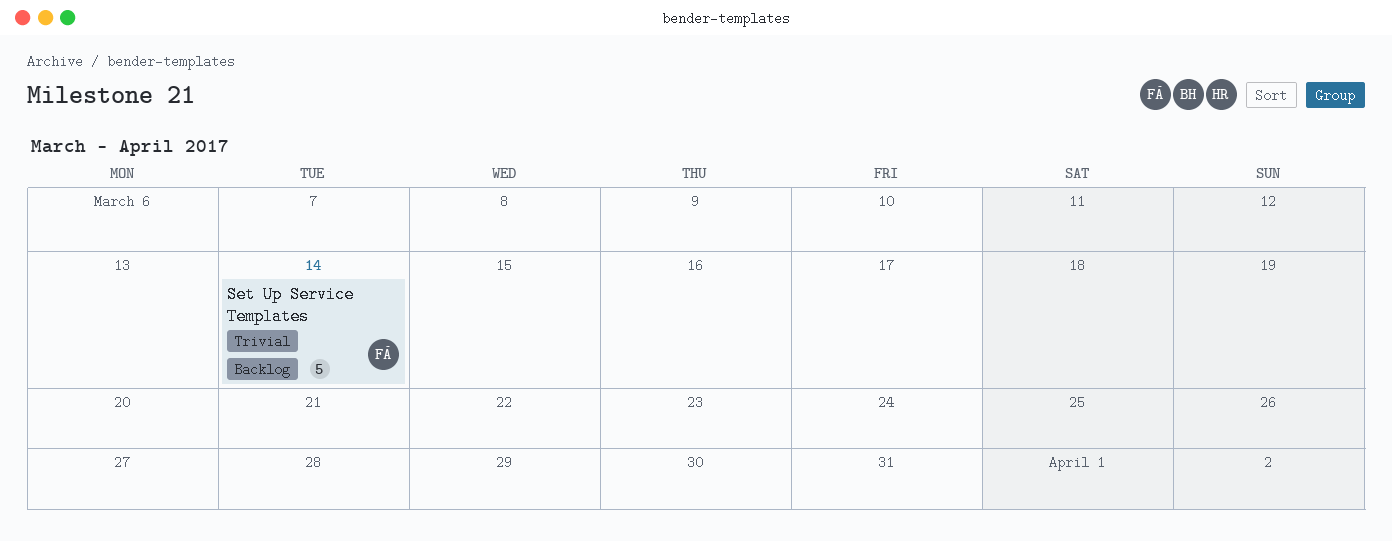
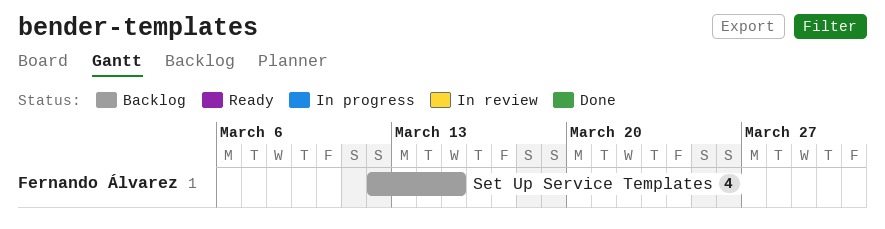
Set Up Service Templates, estimate: 5 -> 4
Set Up Service Templates, due: Mar 14 -> Mar 15

